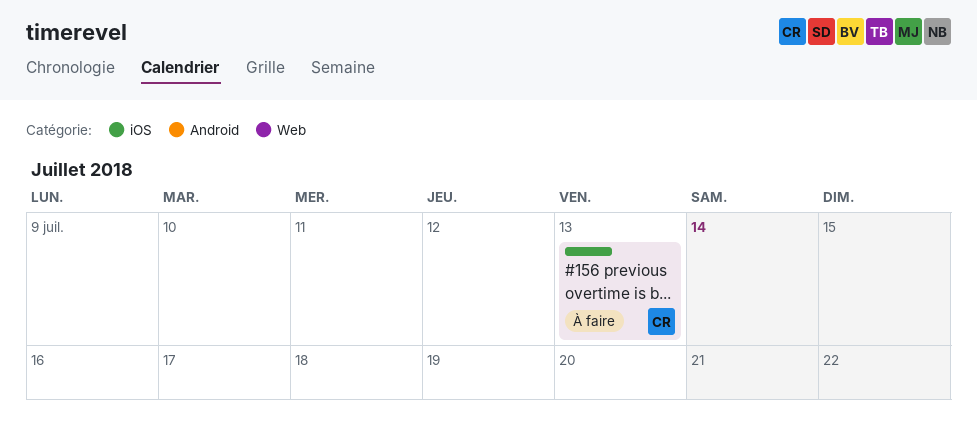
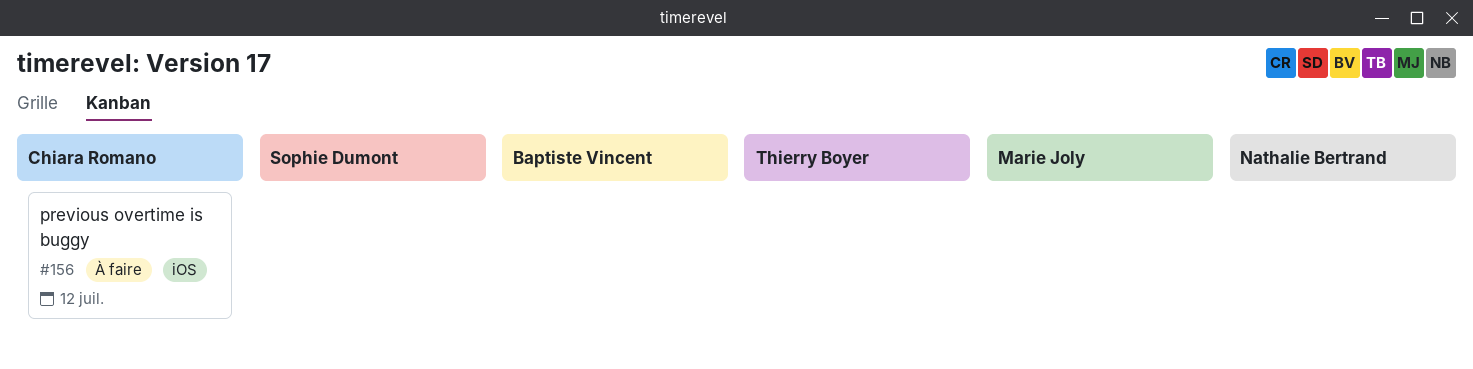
#156, due: Jul 13 -> Jul 12

